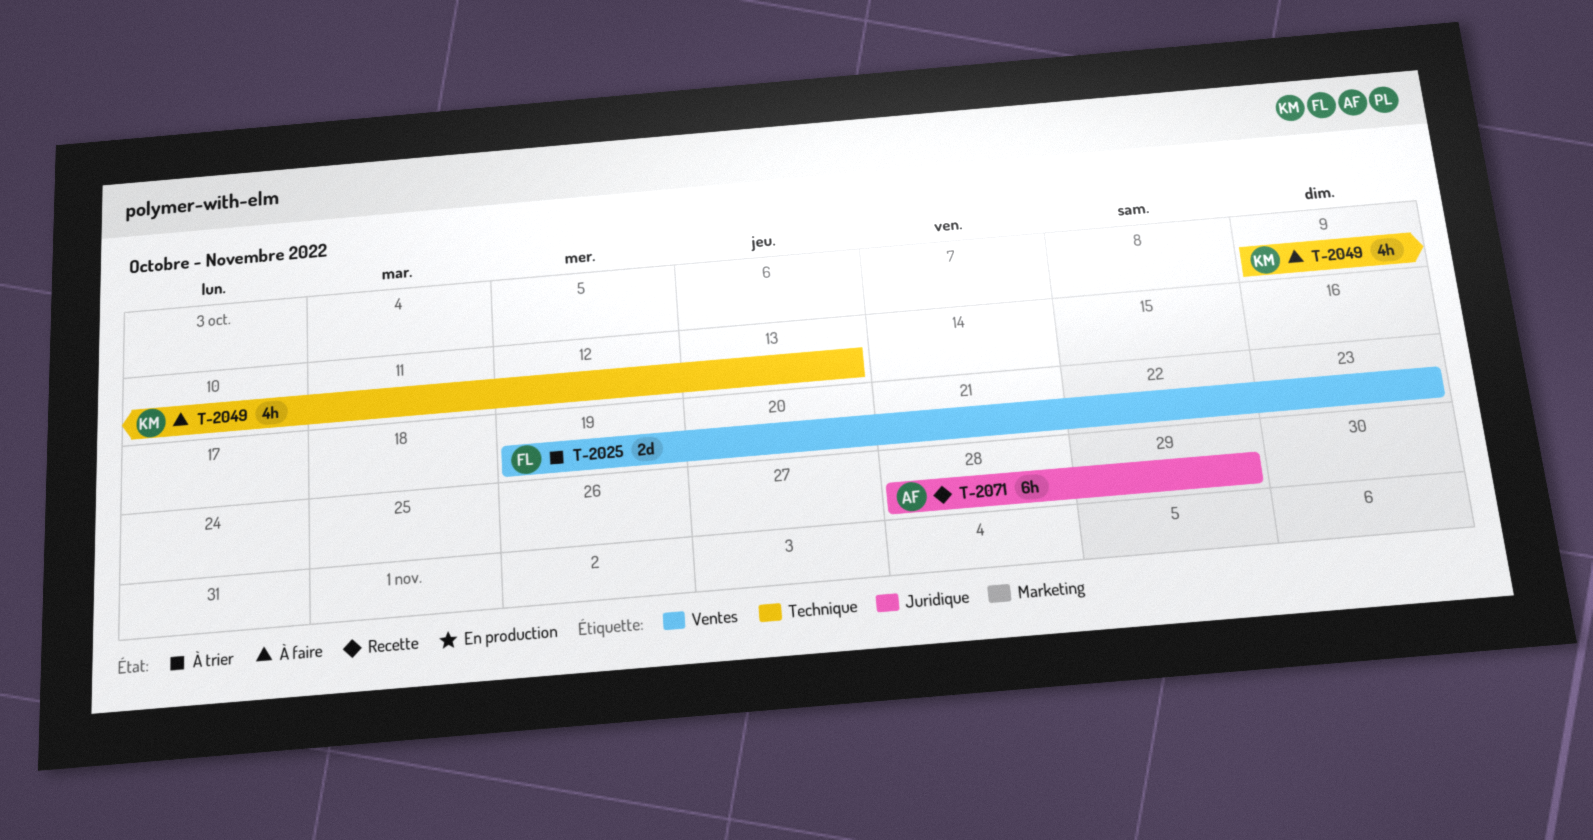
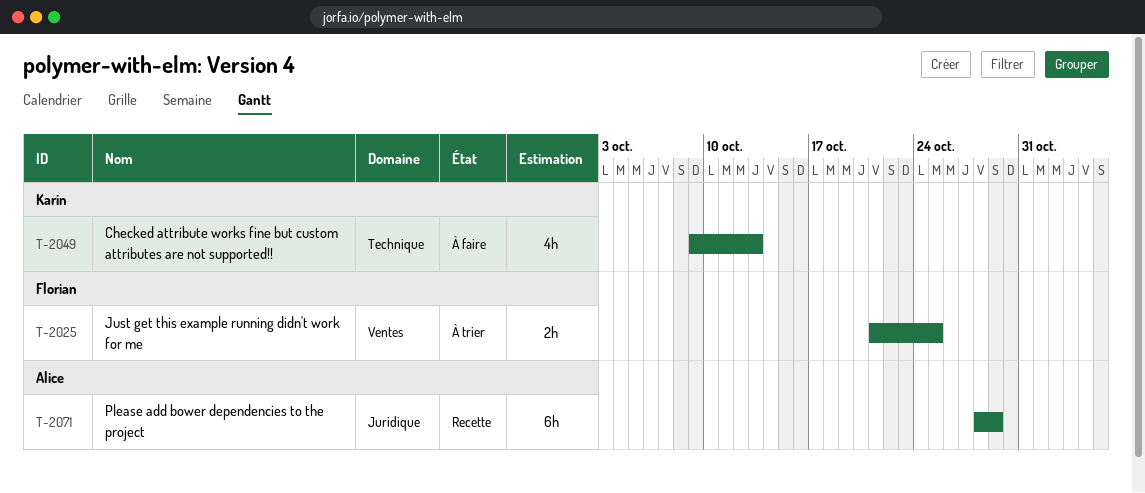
T-2025, estimate: 2d -> 2h
T-2025, start: Oct 19 -> Oct 21
T-2025, due: Oct 23 -> Oct 25

